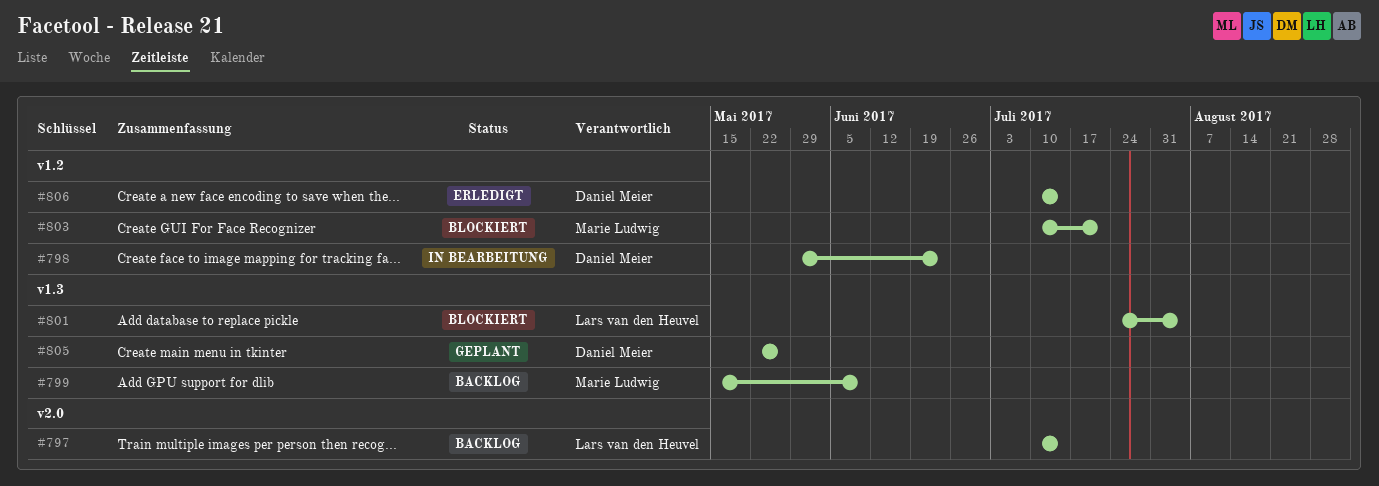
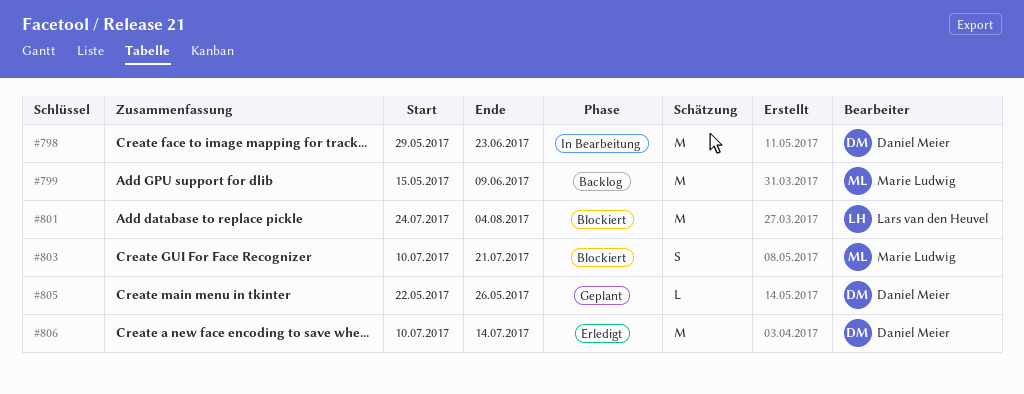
#797: present -> none

